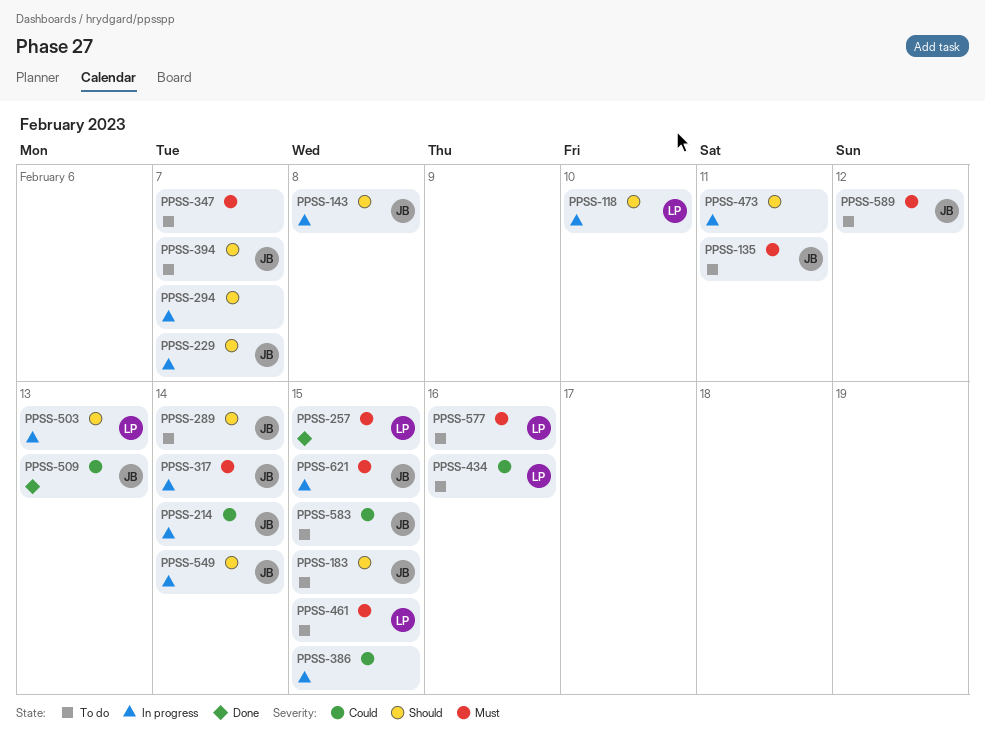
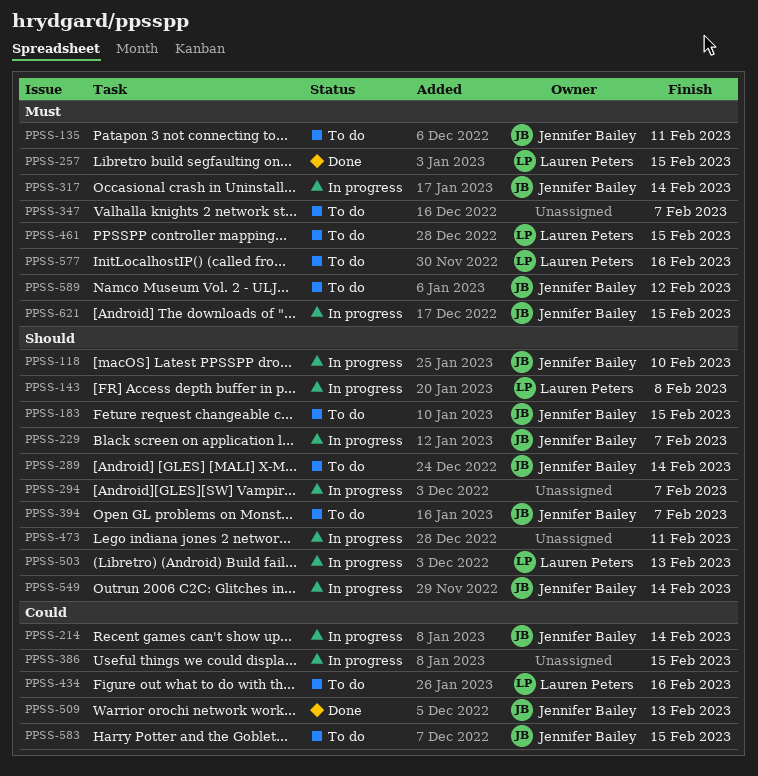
PPSS-118, owner: Lauren Peters -> Jennifer Bailey
PPSS-143, owner: Jennifer Bailey -> Lauren Peters

